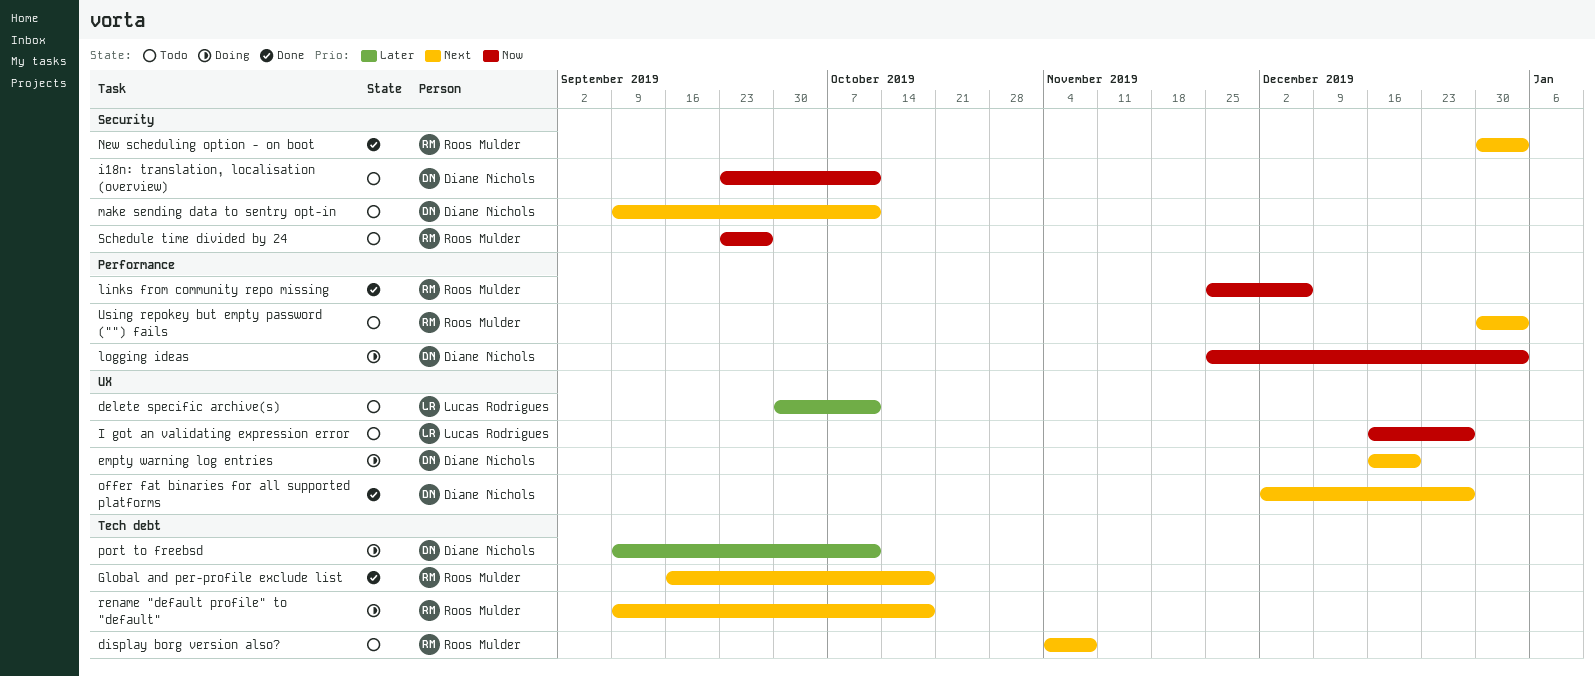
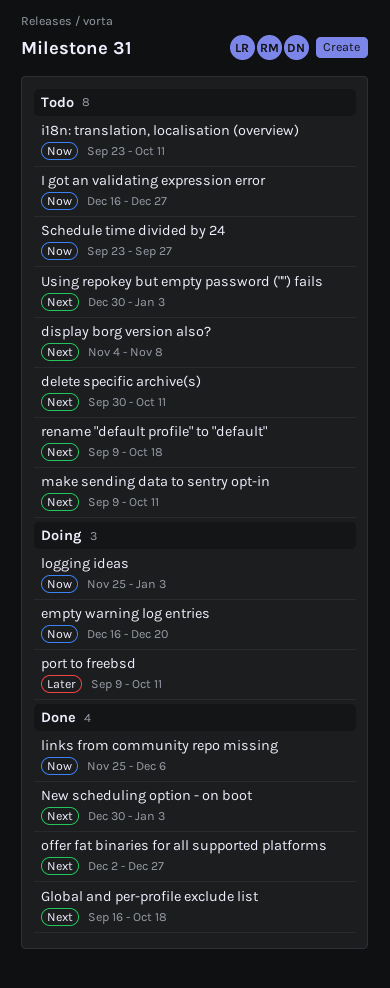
delete specific archive(s), priority: Later -> Next
empty warning log entries, priority: Next -> Now
rename "default profile" to "default", status: Doing -> Todo

